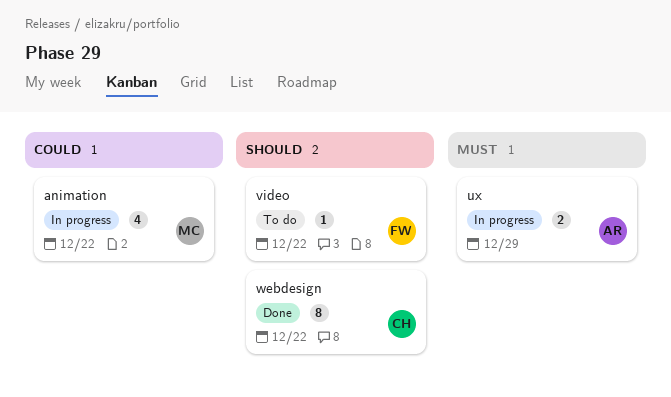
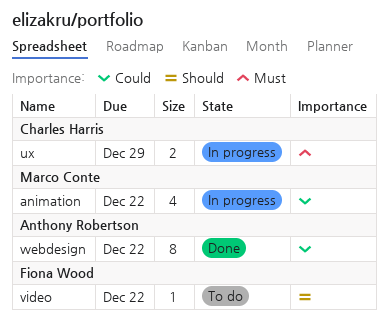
ux, owner: Anthony Robertson -> Charles Harris
webdesign, owner: Charles Harris -> Anthony Robertson
webdesign, priority: Should -> Could

